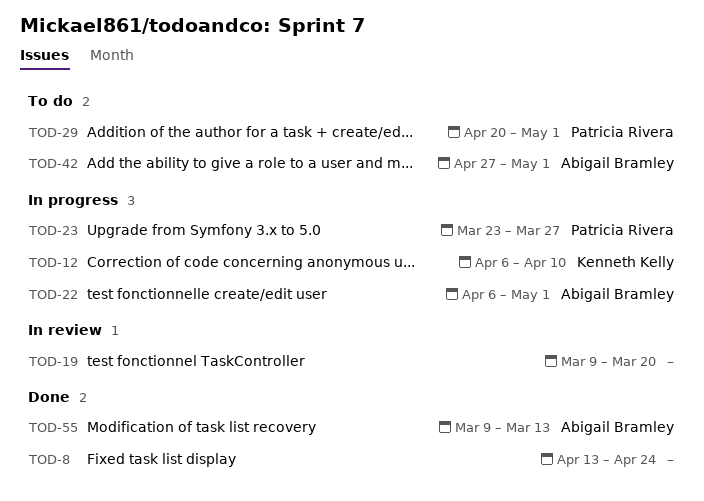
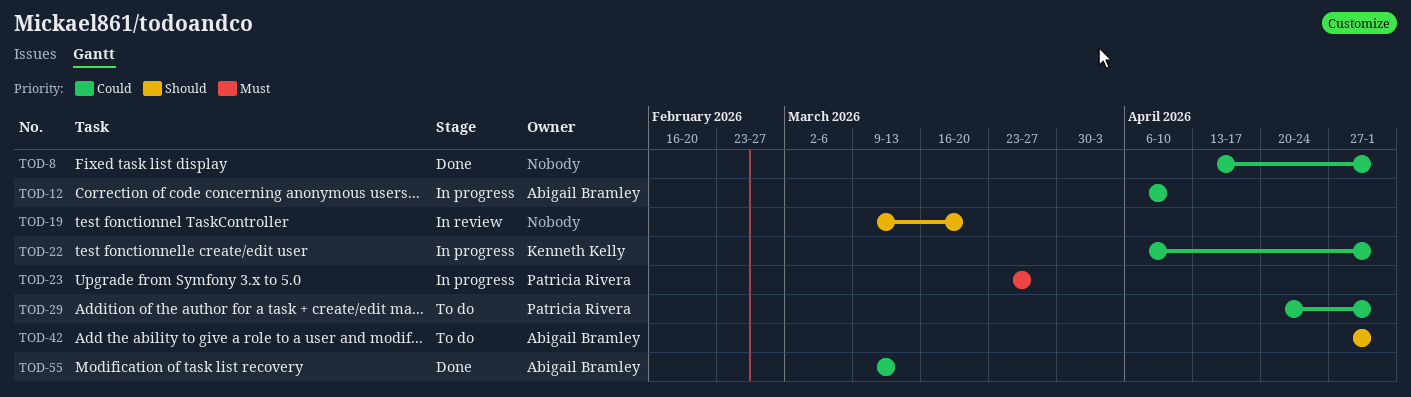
TOD-8, due: Apr 24 -> May 1
TOD-12, owner: Kenneth Kelly -> Abigail Bramley
TOD-22, owner: Abigail Bramley -> Kenneth Kelly

